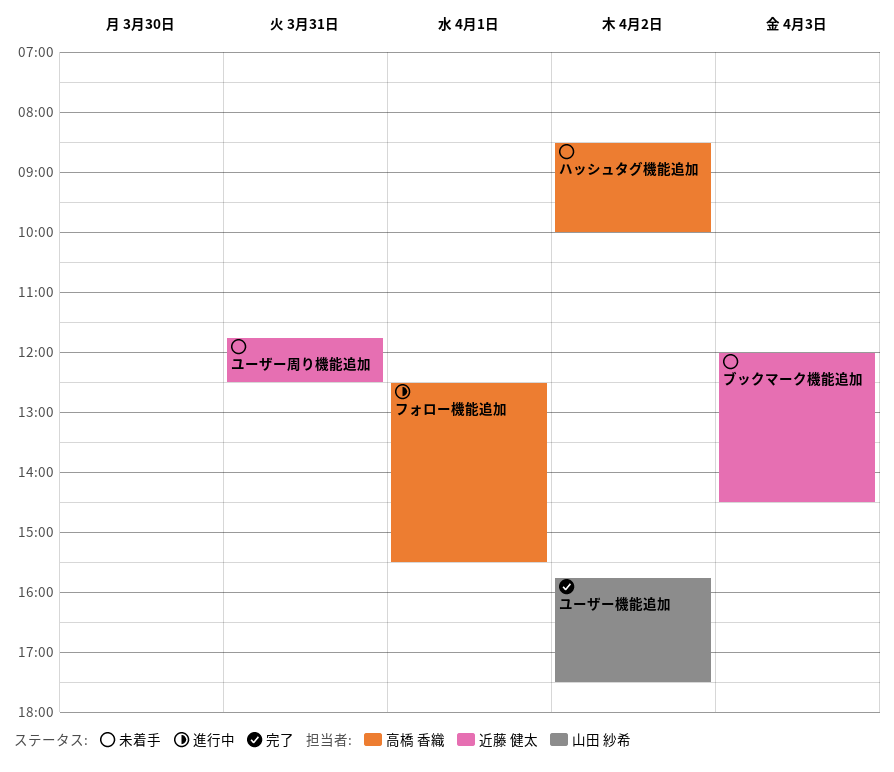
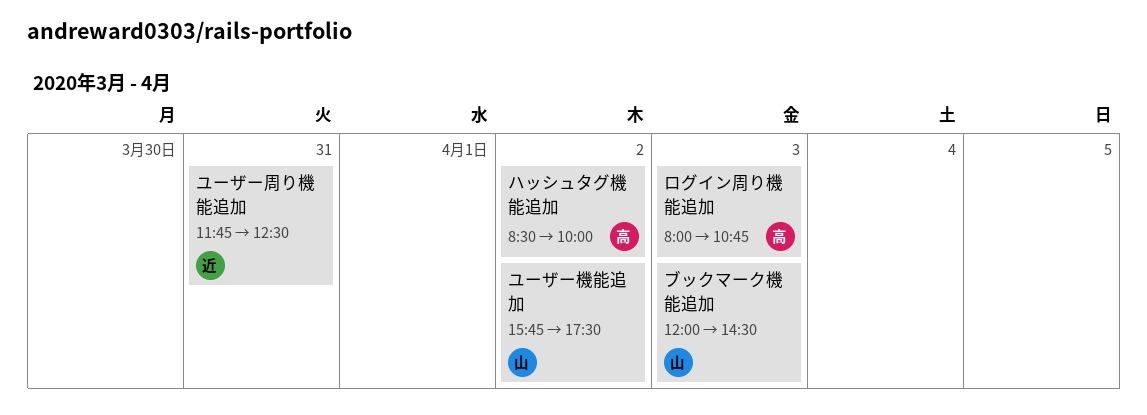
フォロー機能追加: present -> none
ブックマーク機能追加, owner: 近藤 健太 -> 山田 紗希
ログイン周り機能追加: none -> present

